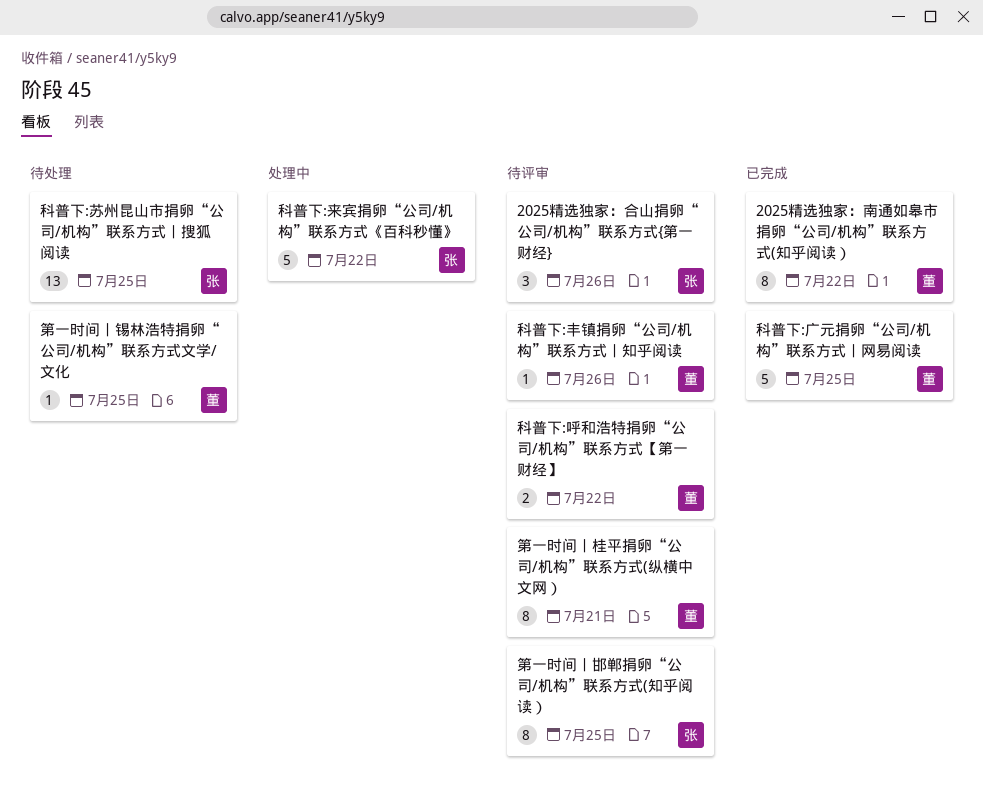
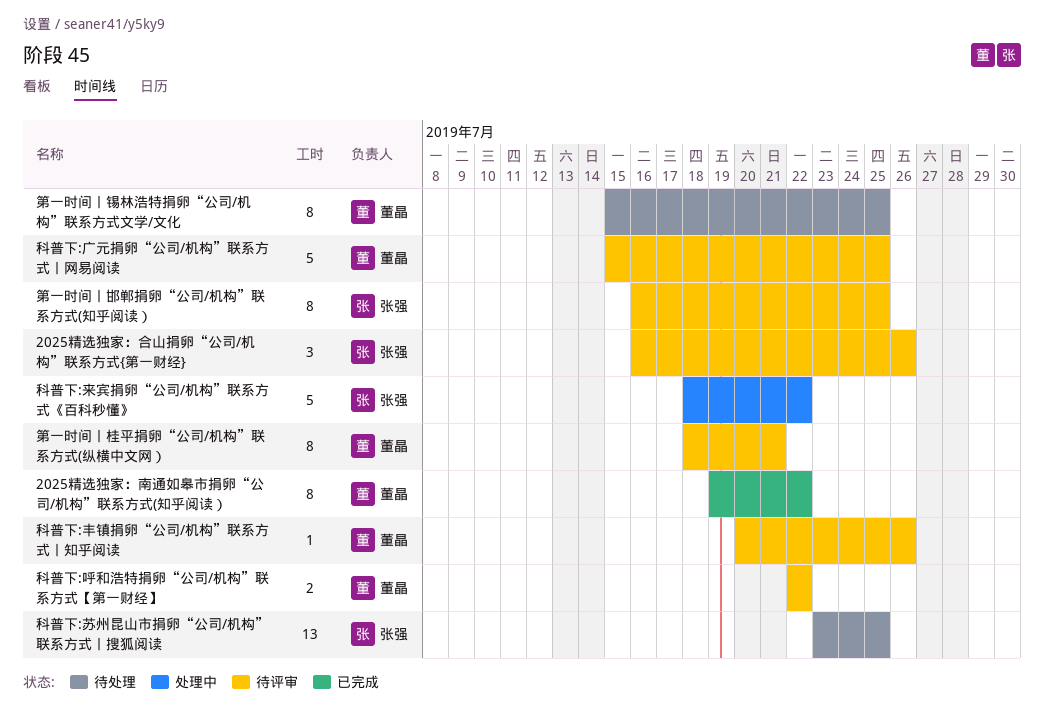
科普下:广元捐卵“公司/机构”联系方式丨网易阅读, status: 已完成 -> 待评审
第一时间丨锡林浩特捐卵“公司/机构”联系方式文学/文化, estimate: 1 -> 8

